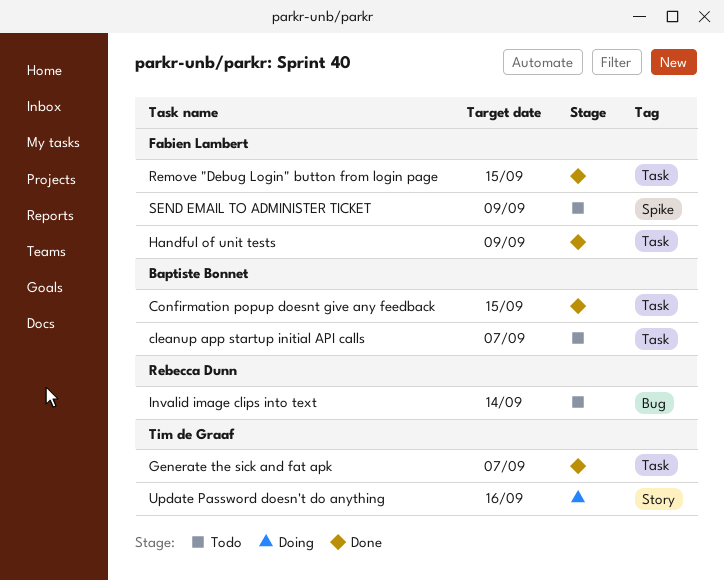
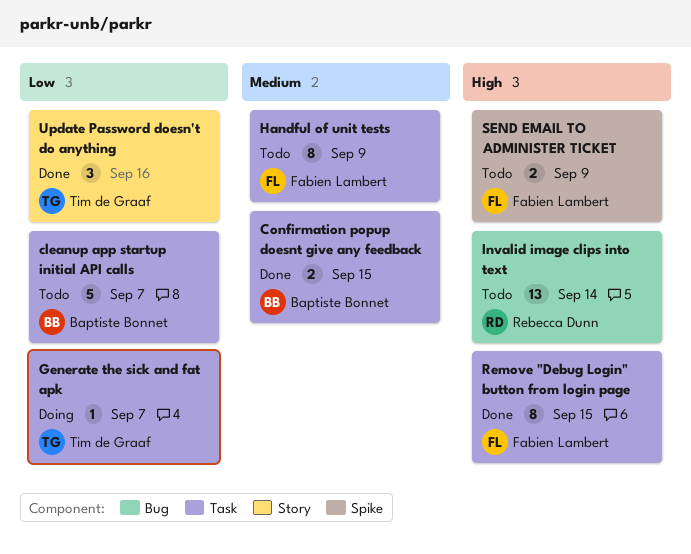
Generate the sick and fat apk, status: Done -> Doing
Handful of unit tests, status: Done -> Todo
Update Password doesn't do anything, status: Doing -> Done

